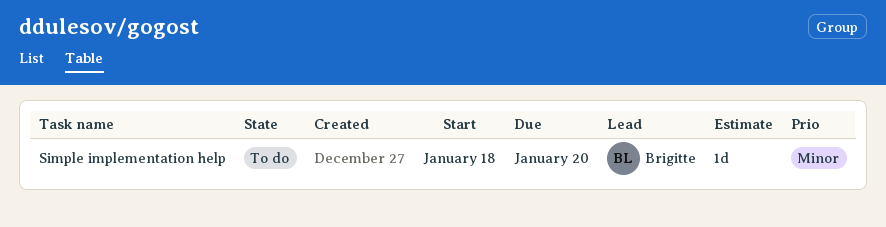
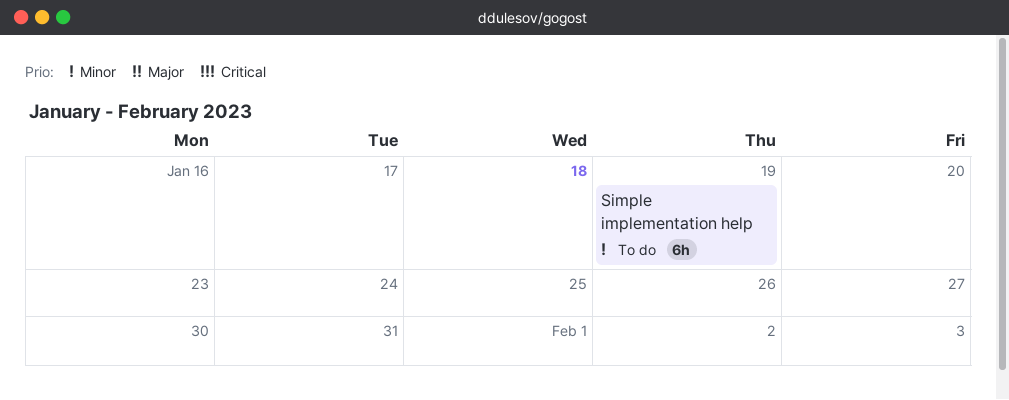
Simple implementation help, estimate: 1d -> 6h
Simple implementation help, due: Jan 20 -> Jan 19

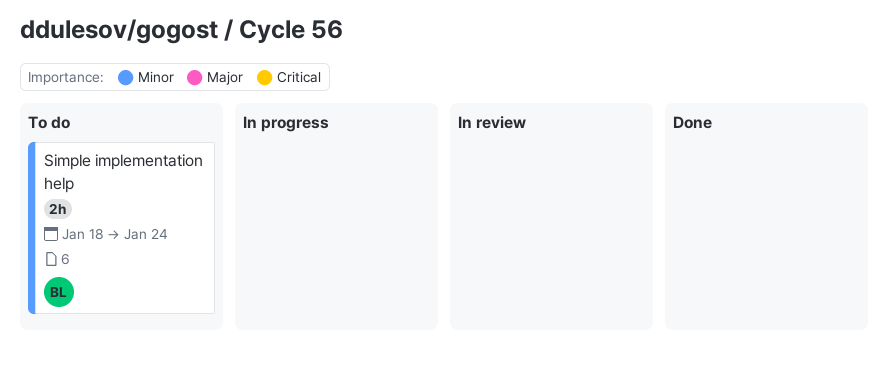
Simple implementation help, estimate: 6h -> 2h
Simple implementation help, due: Jan 19 -> Jan 24

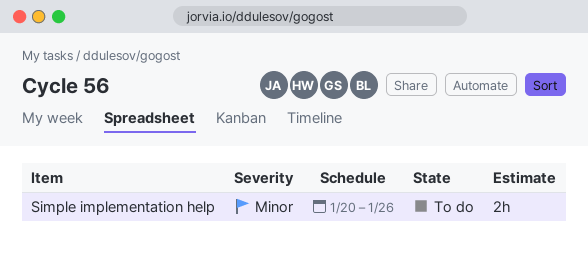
Simple implementation help, start: Jan 18 -> Jan 20
Simple implementation help, due: Jan 24 -> Jan 26

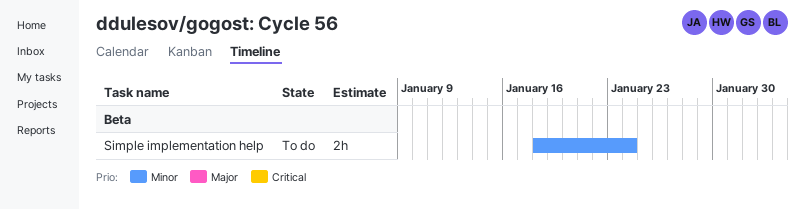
Simple implementation help, start: Jan 20 -> Jan 18
Simple implementation help, due: Jan 26 -> Jan 24

